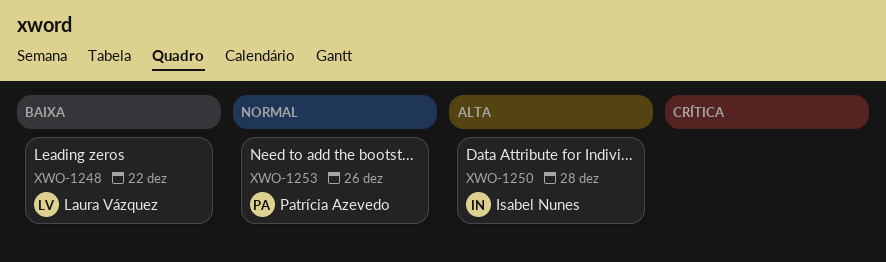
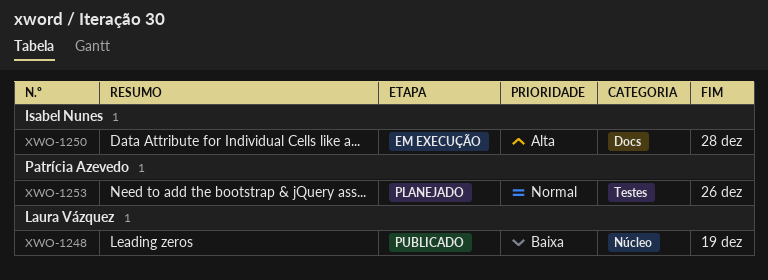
XWO-1248, due: Dec 22 -> Dec 19

